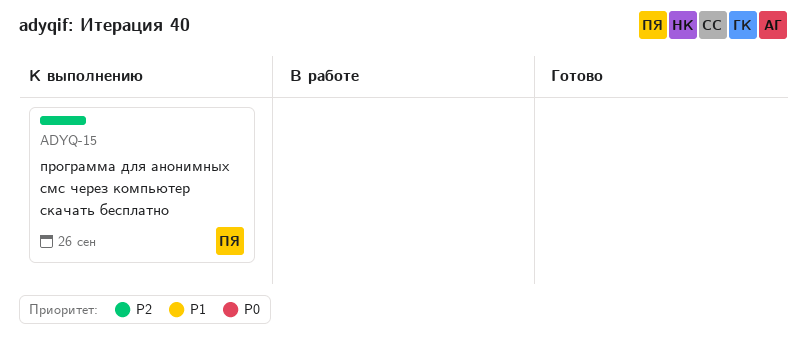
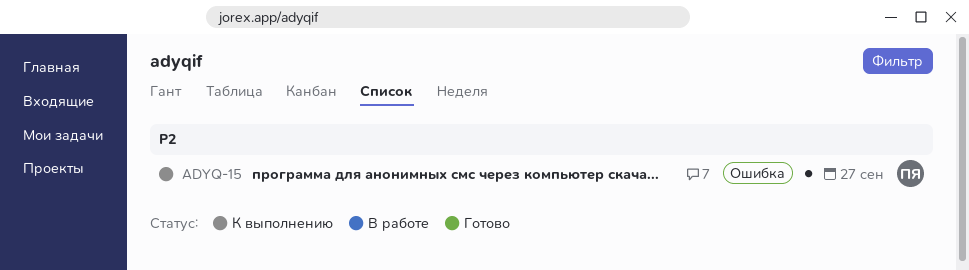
ADYQ-15, due: Sep 26 -> Sep 27

